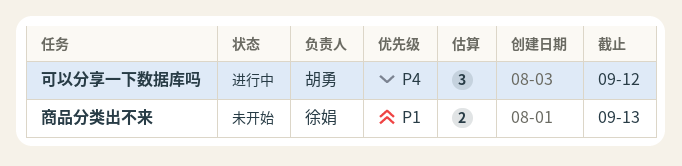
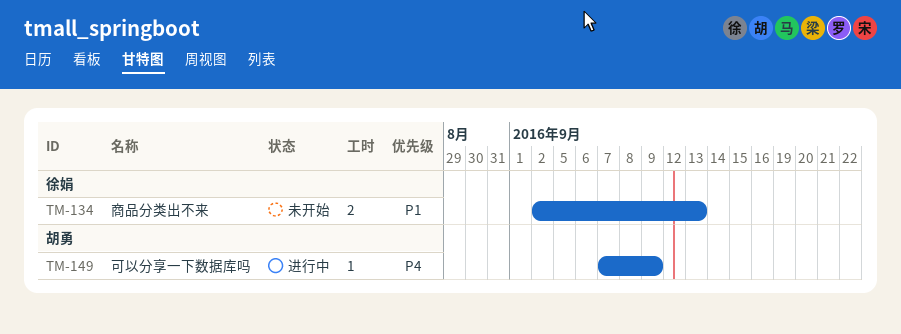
可以分享一下数据库吗, estimate: 3 -> 1
可以分享一下数据库吗, due: Sep 12 -> Sep 9

